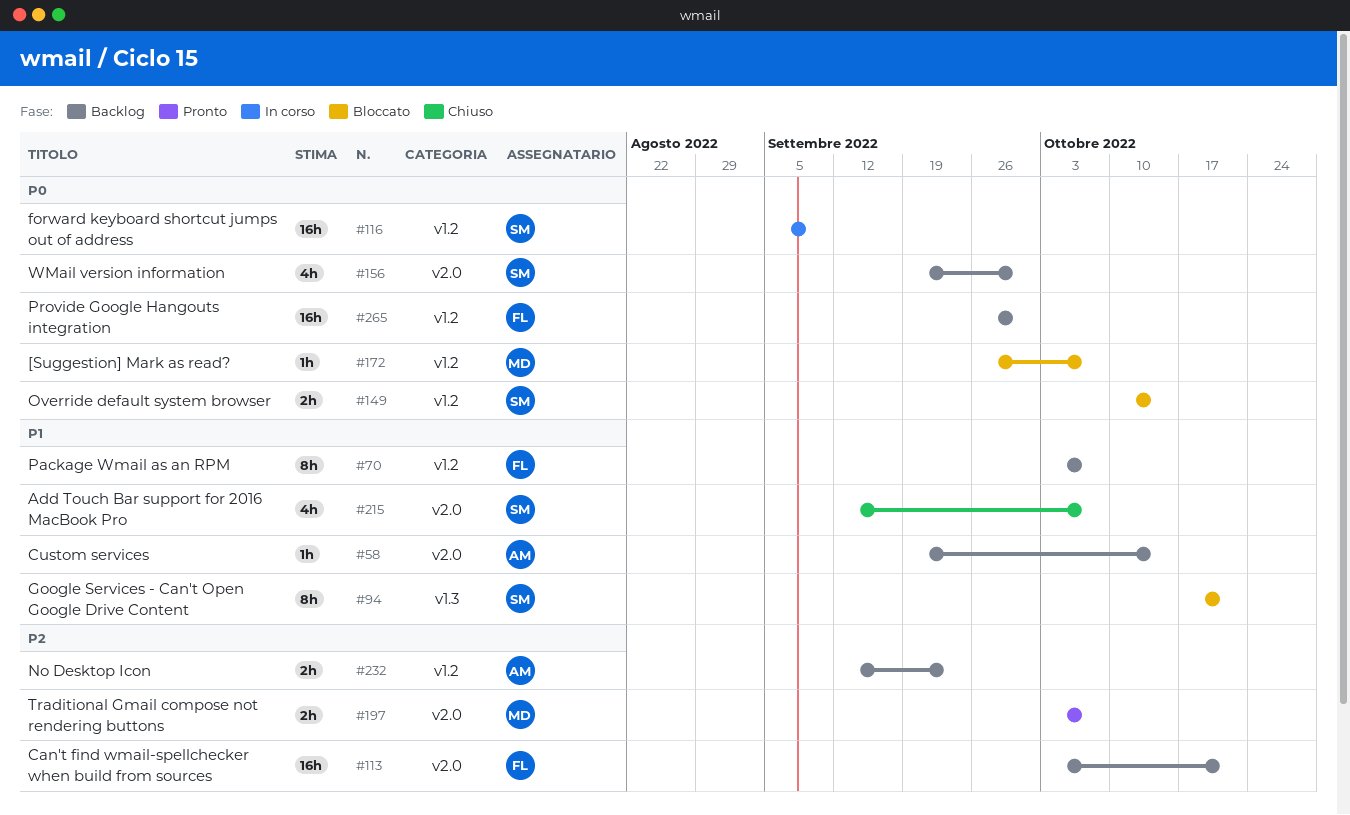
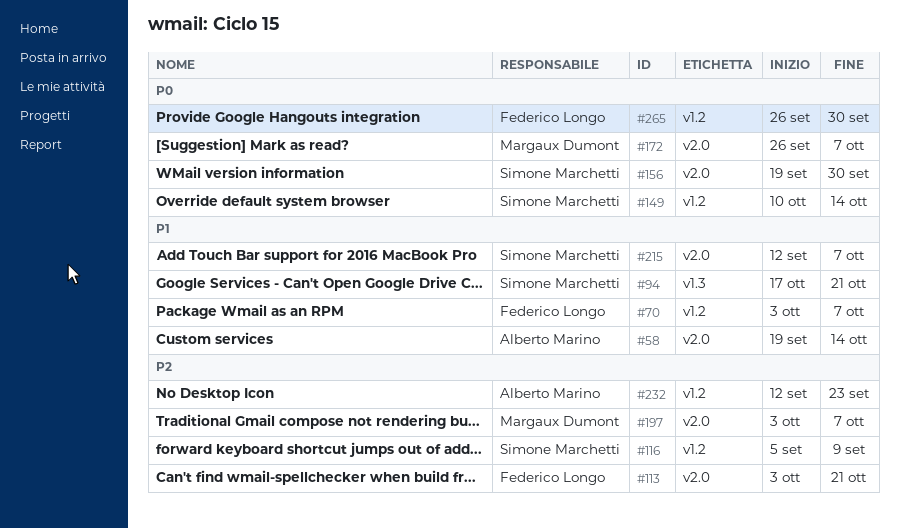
#116, priority: P0 -> P2
#172, label: v1.2 -> v2.0

